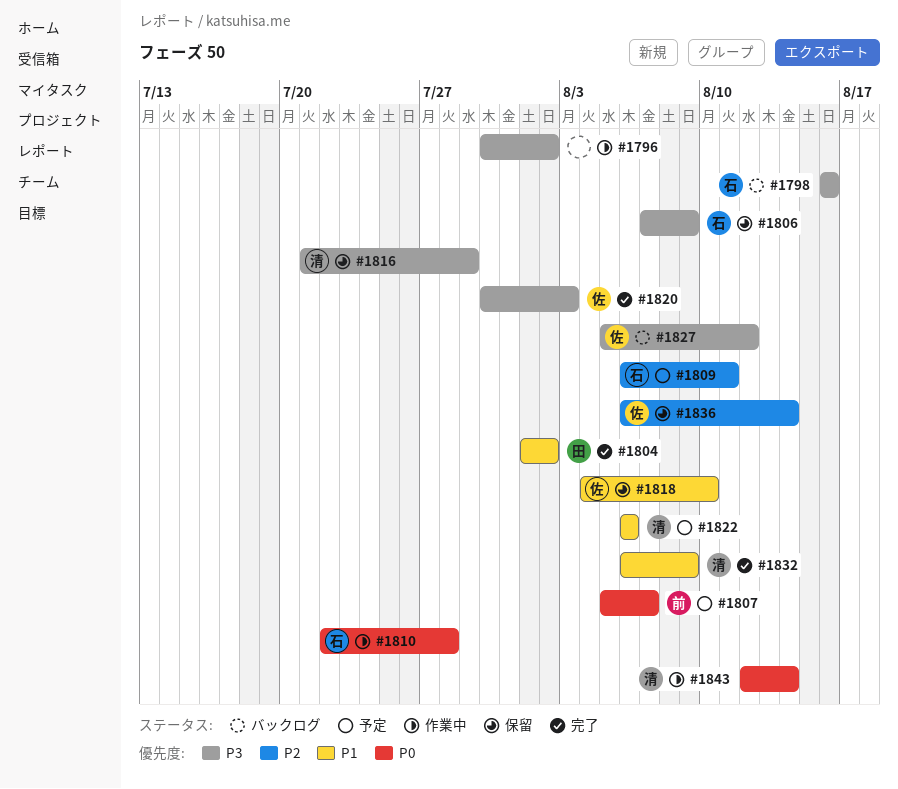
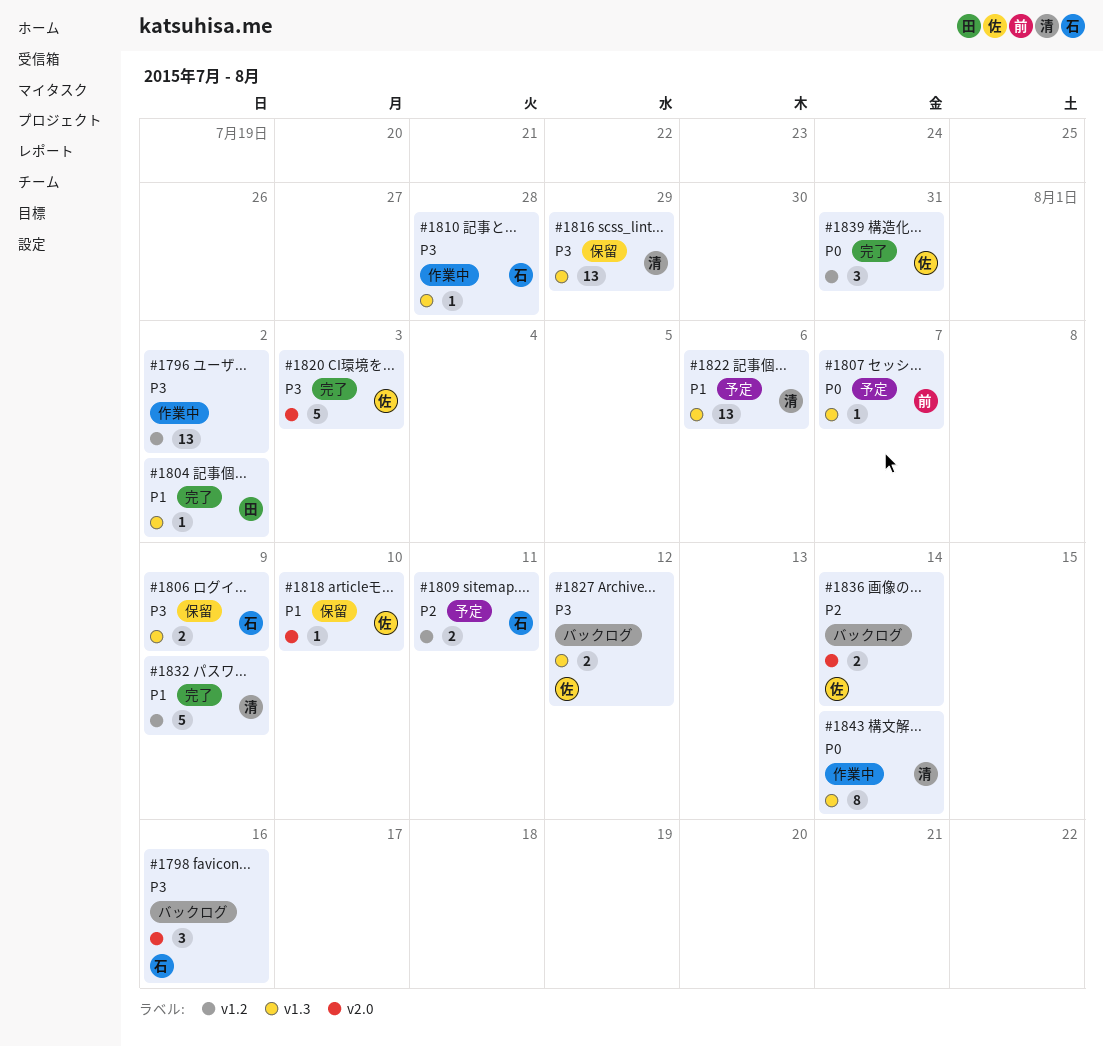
#1810, priority: P0 -> P3
#1836, status: 保留 -> バックログ
#1839: none -> present

